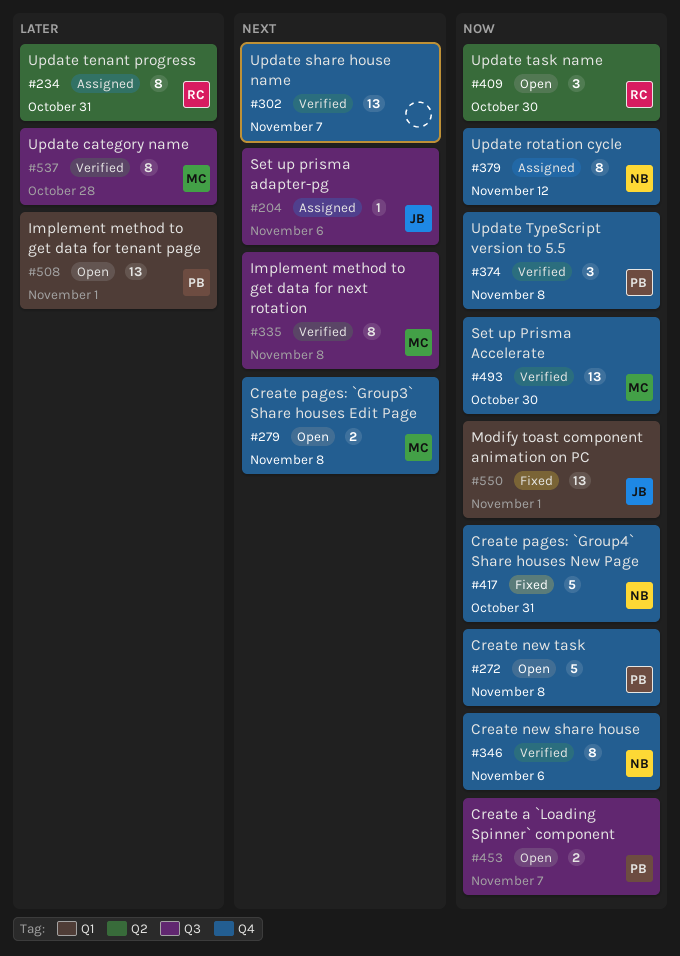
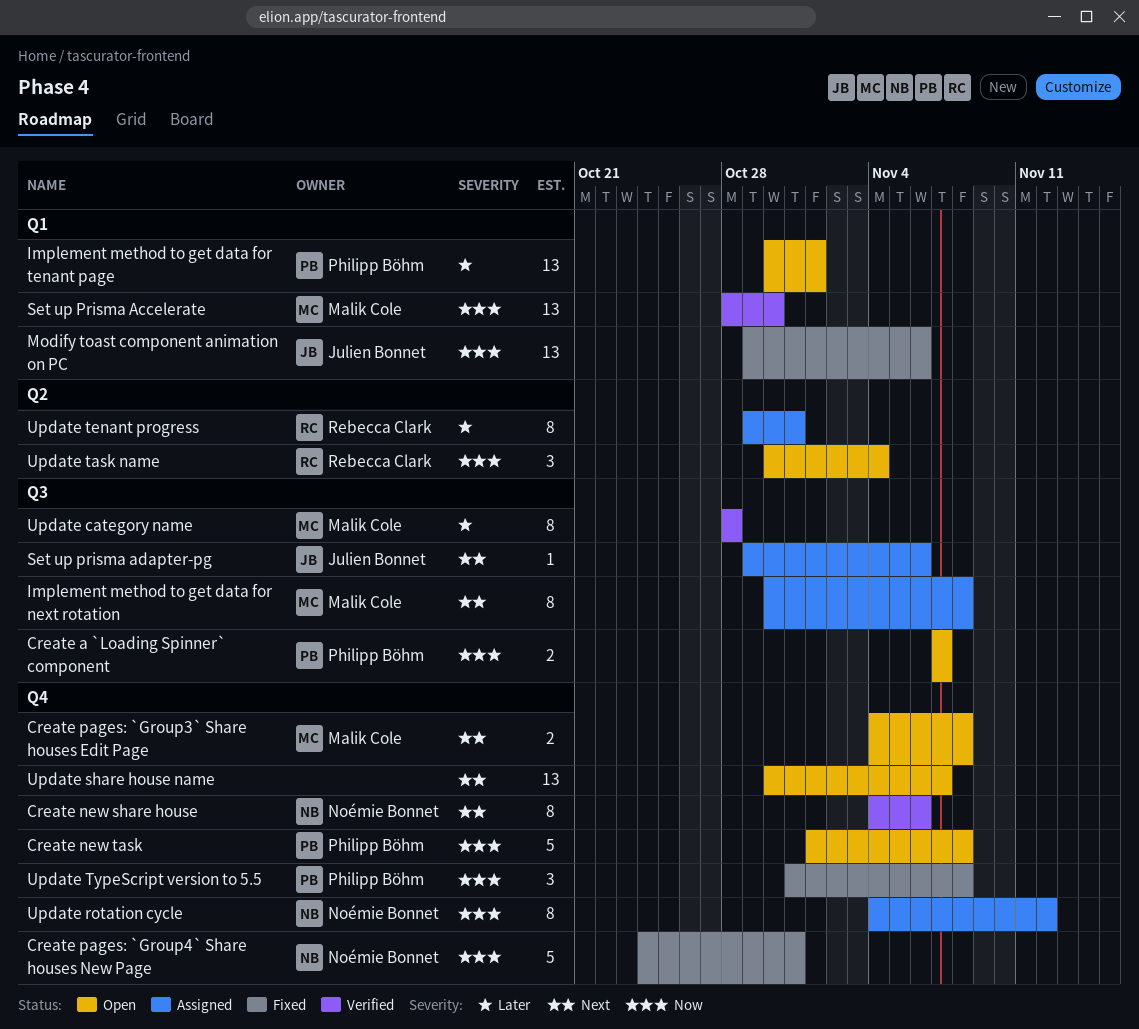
Create new share house, priority: Now -> Next
Implement method to get data for next rotation, status: Verified -> Assigned
Modify toast component animation on PC, due: Nov 1 -> Nov 6
Set up Prisma Accelerate, label: Q4 -> Q1
Update share house name, status: Verified -> Open
Update task name, due: Oct 30 -> Nov 4
Update TypeScript version to 5.5, status: Verified -> Fixed

